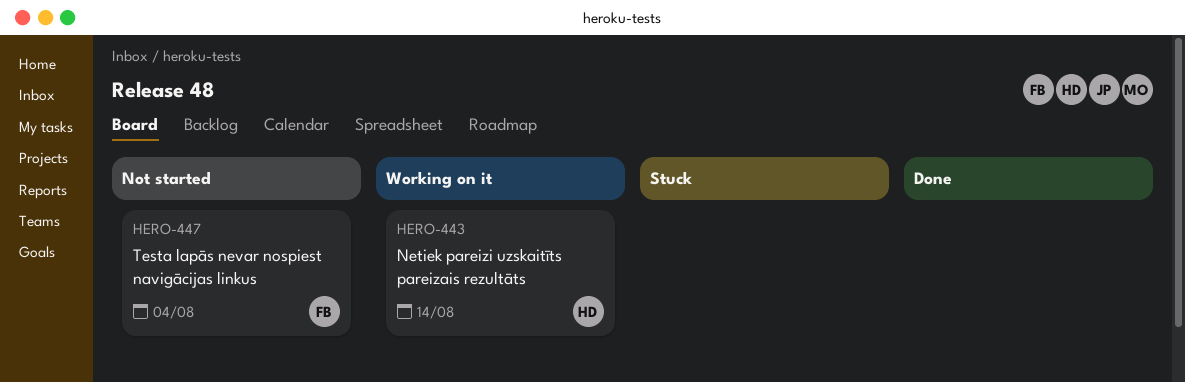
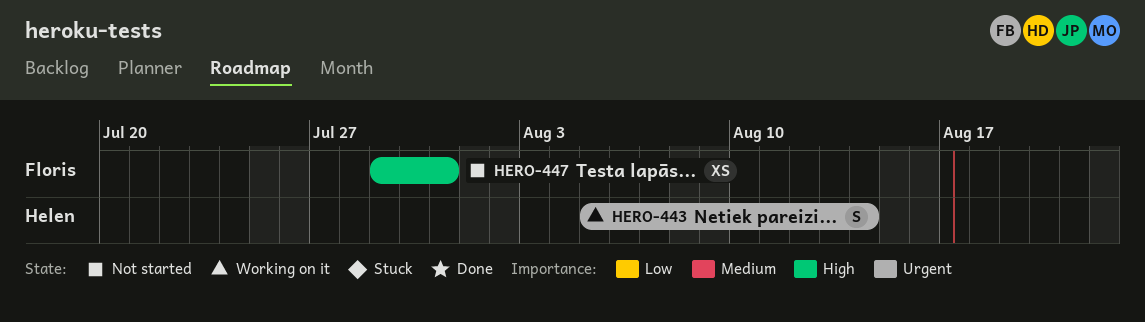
HERO-447, due: Aug 4 -> Jul 31

